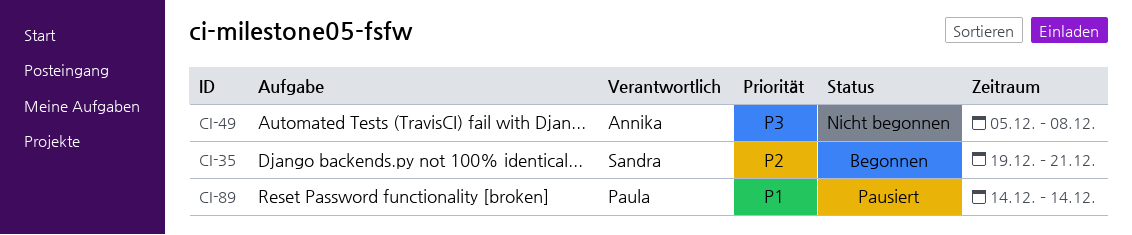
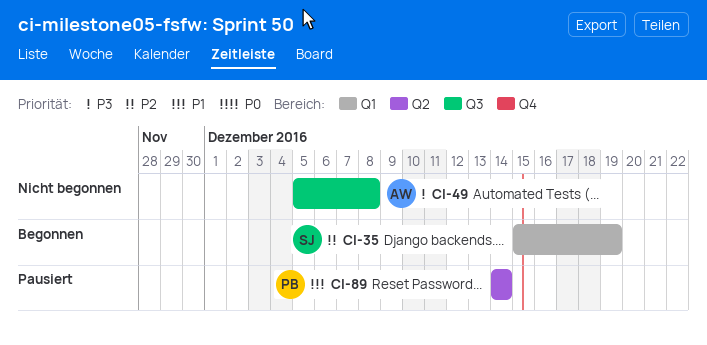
CI-35, start: Dec 19 -> Dec 15
CI-35, due: Dec 21 -> Dec 19

